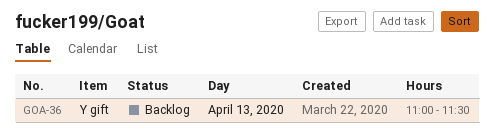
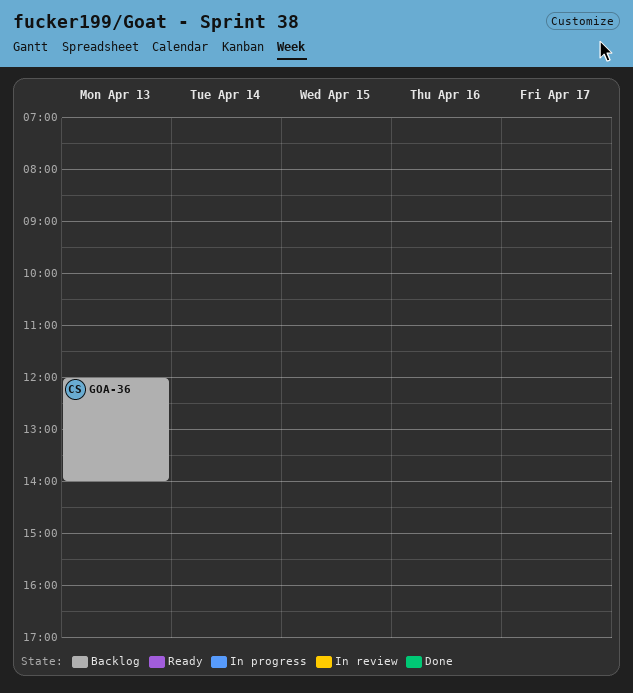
GOA-36, begins: 11:00 -> 12:00
GOA-36, ends: 11:30 -> 14:00

